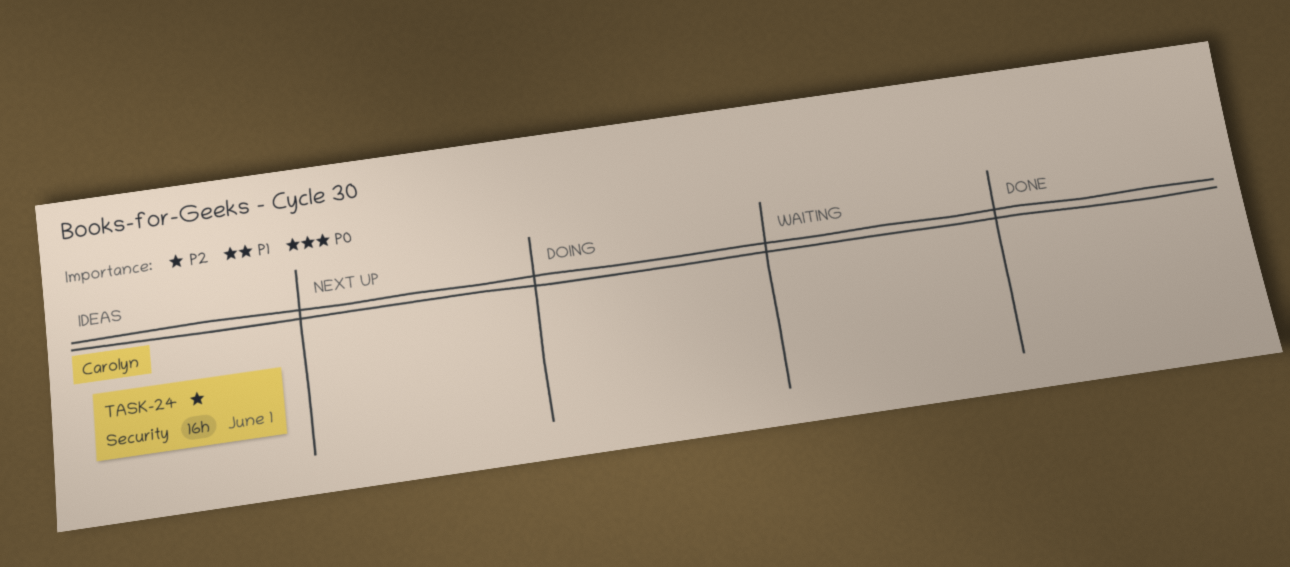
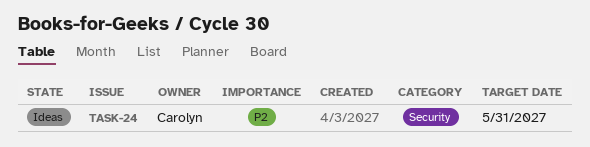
TASK-24, due: Jun 1 -> May 31

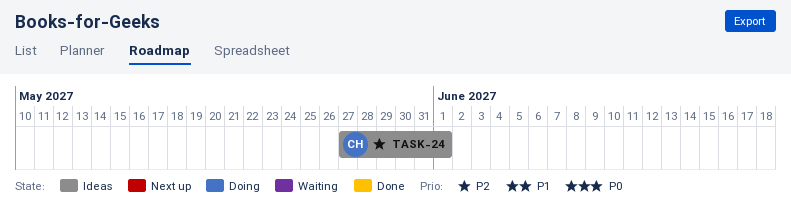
TASK-24, due: May 31 -> Jun 1

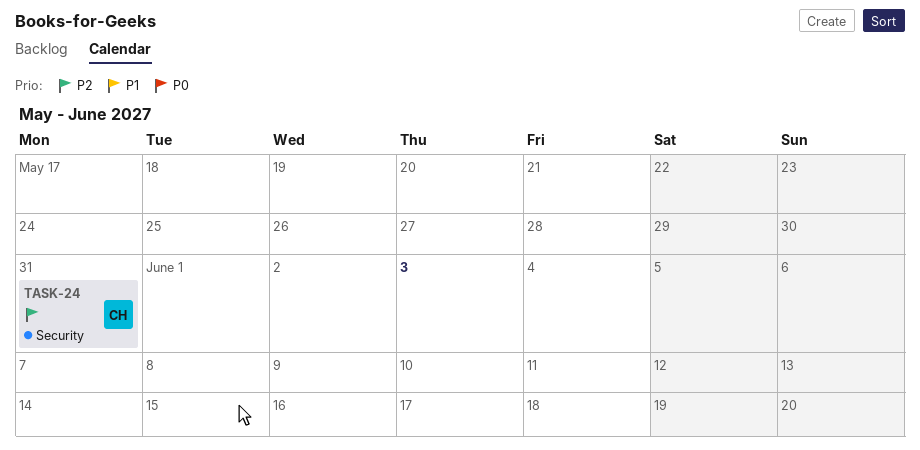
TASK-24, due: Jun 1 -> May 31

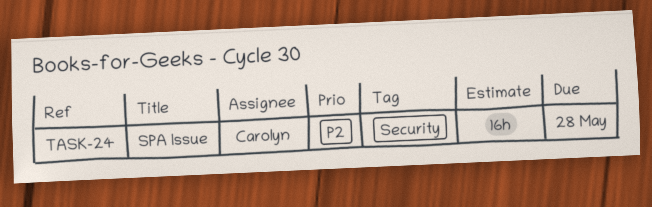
TASK-24, due: May 31 -> May 28

